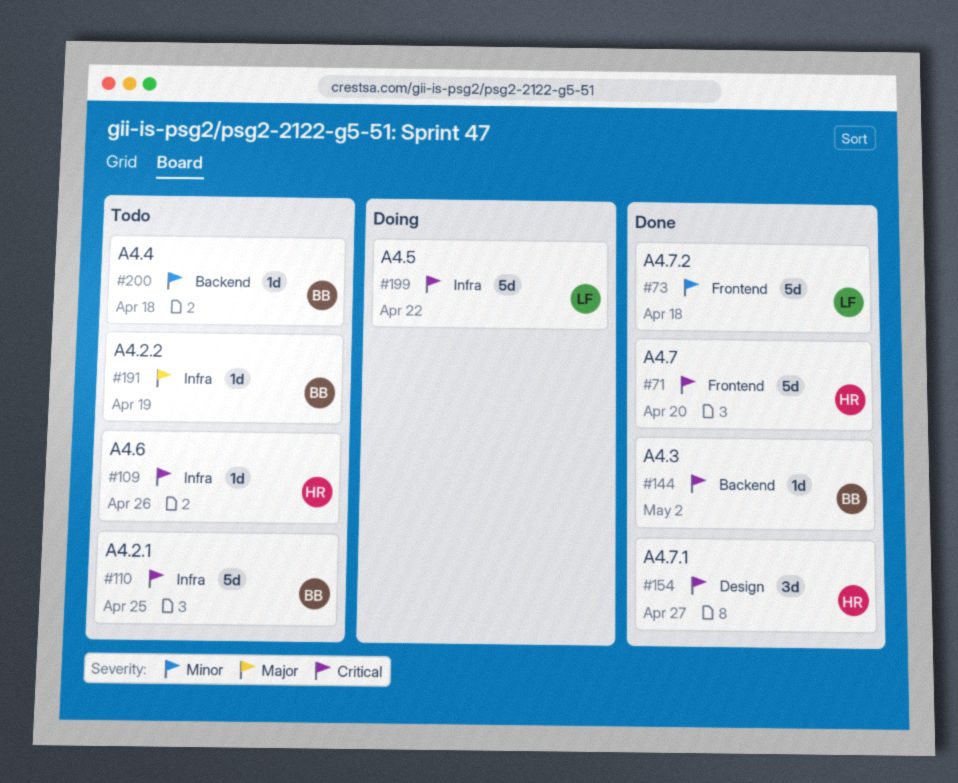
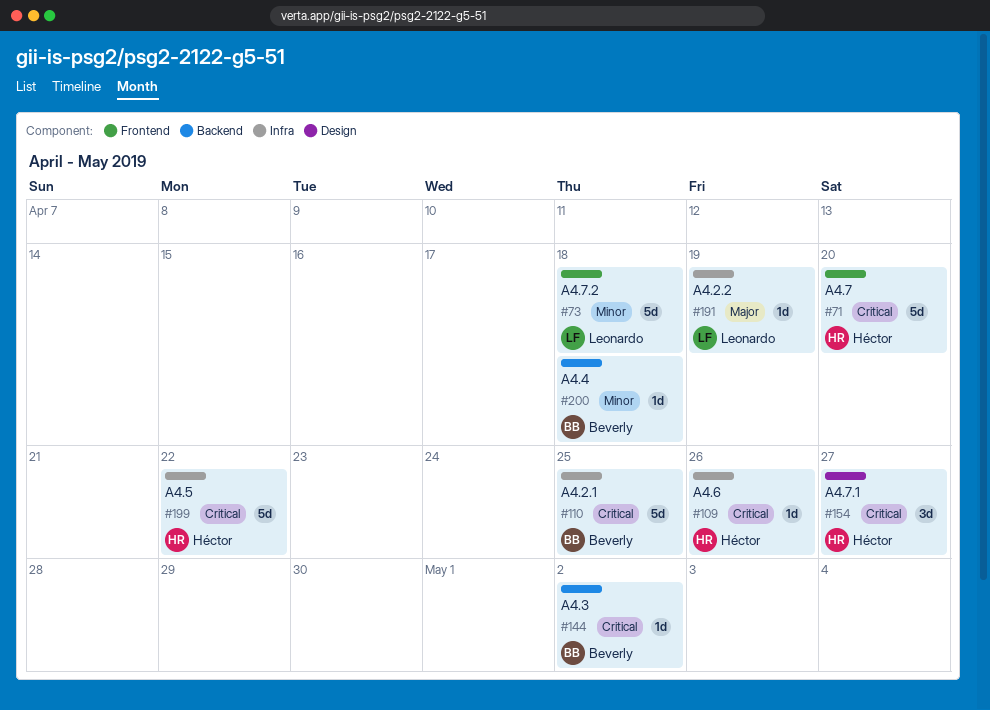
#191, owner: Beverly -> Leonardo
#199, owner: Leonardo -> Héctor

